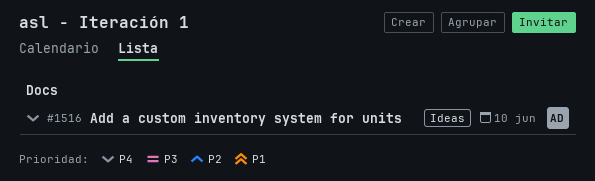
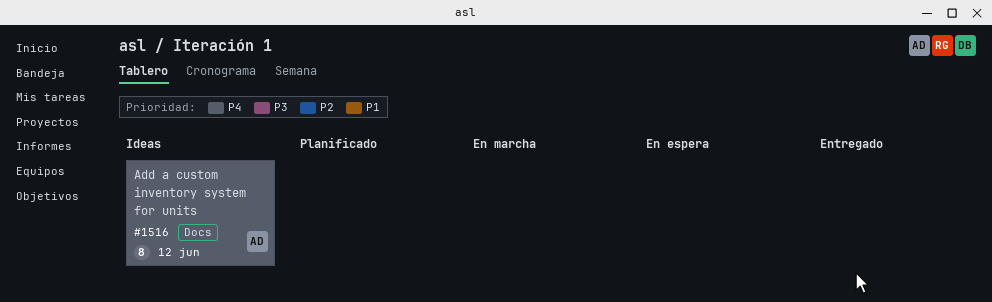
#1516, due: Jun 10 -> Jun 12

